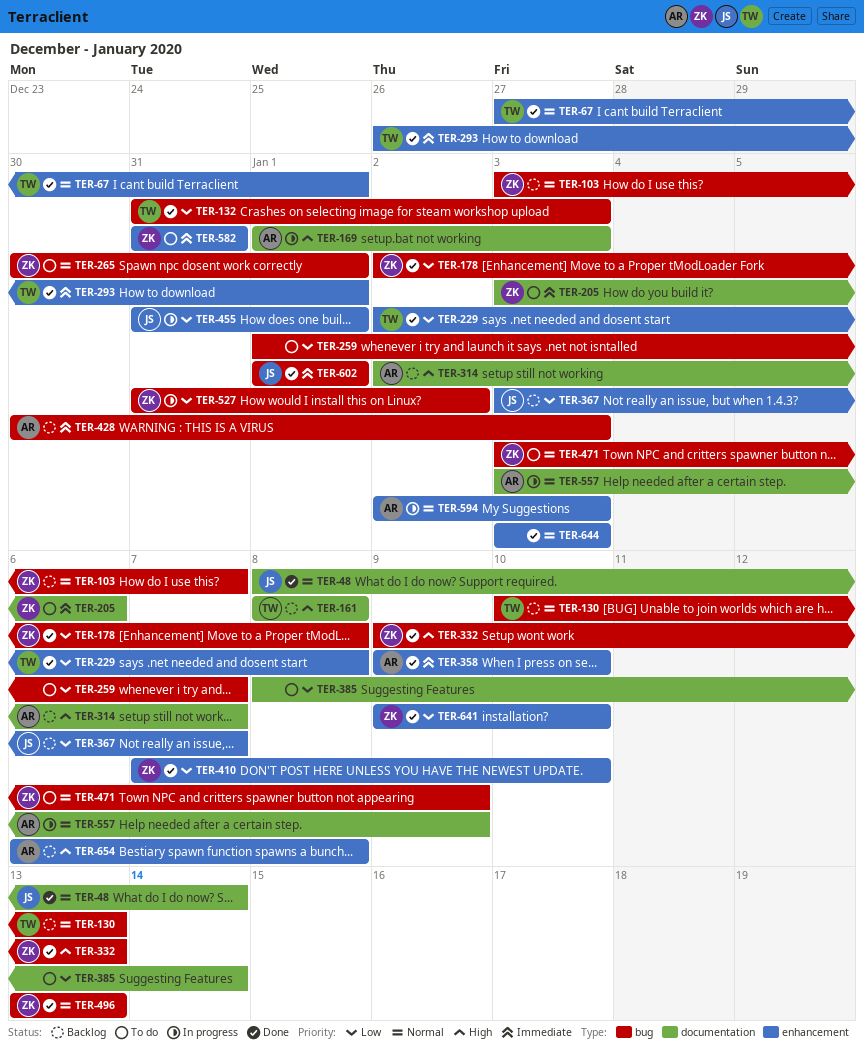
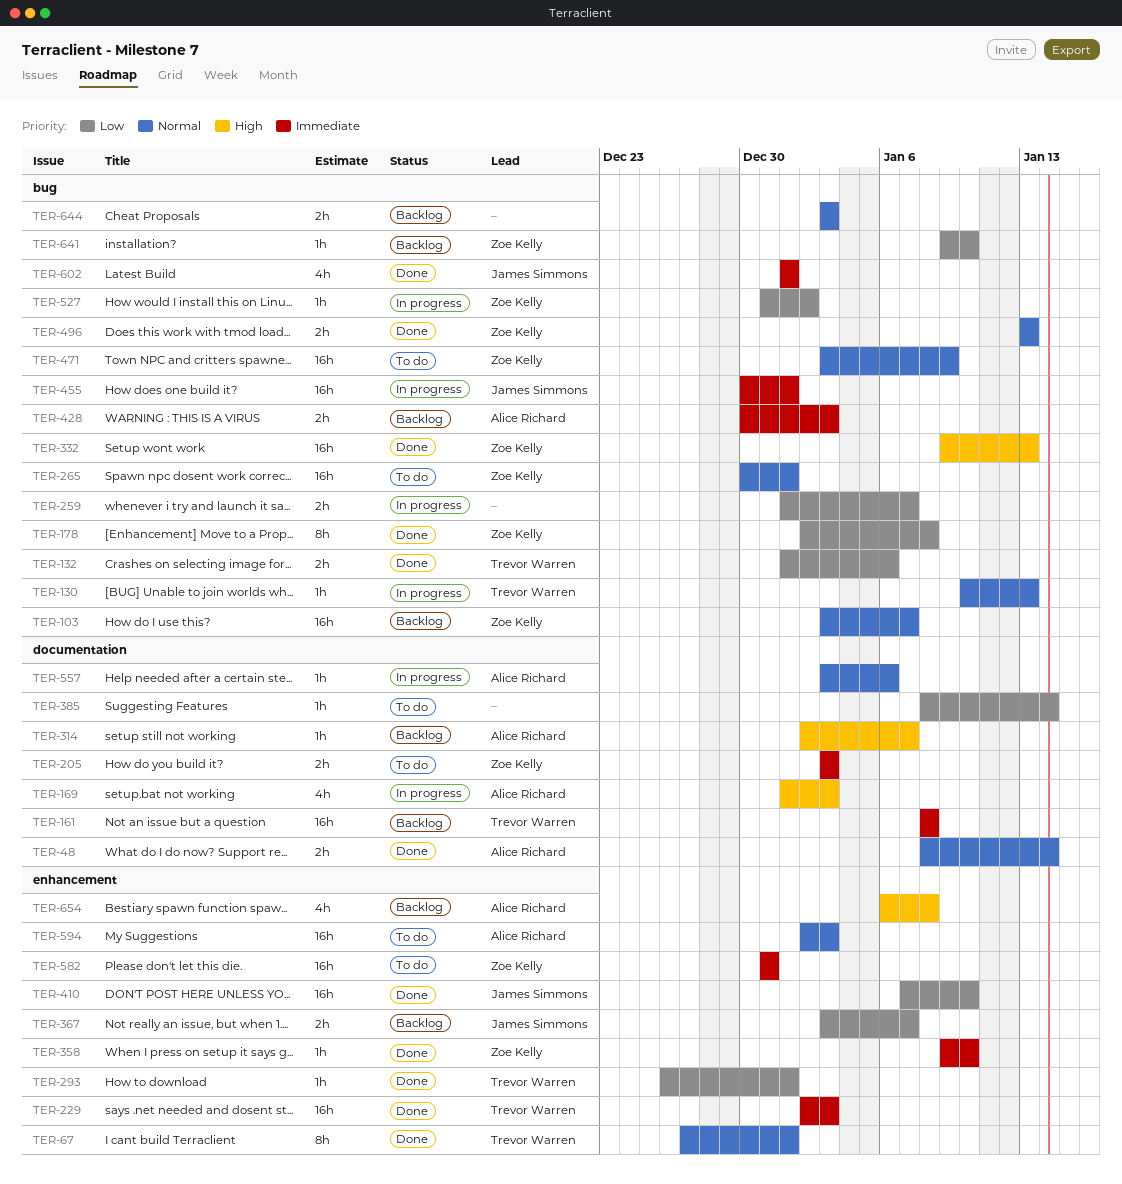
TER-48, owner: James Simmons -> Alice Richard
TER-130, status: Backlog -> In progress
TER-132, start: Dec 31 -> Jan 1
TER-132, due: Jan 3 -> Jan 6
TER-161, priority: High -> Immediate
TER-205, due: Jan 6 -> Jan 3
TER-229, priority: Low -> Immediate
TER-229, due: Jan 8 -> Jan 3
TER-259, status: To do -> In progress
TER-293, priority: Immediate -> Low
TER-358, owner: Alice Richard -> Zoe Kelly
TER-410, owner: Zoe Kelly -> James Simmons
TER-455, priority: Low -> Immediate
TER-455, label: enhancement -> bug
TER-455, start: Dec 31 -> Dec 30
TER-557, due: Jan 9 -> Jan 6
TER-594, status: In progress -> To do
TER-641, status: Done -> Backlog
TER-641, label: enhancement -> bug
TER-644, status: Done -> Backlog
TER-644, label: enhancement -> bug

